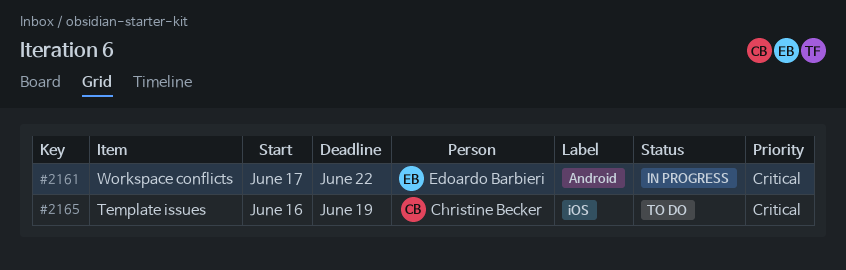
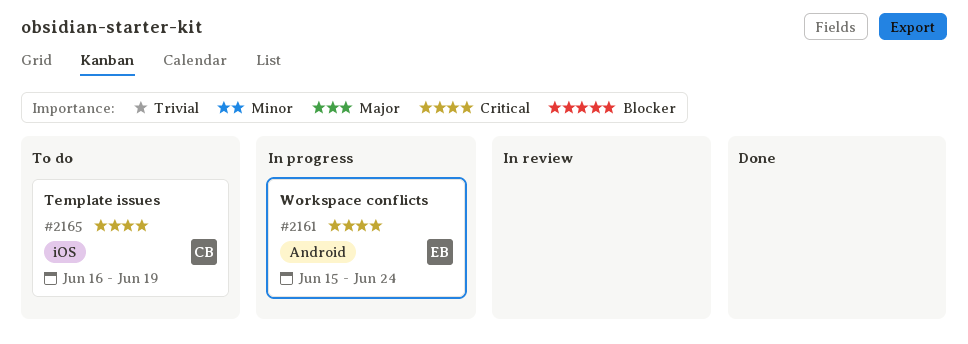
#2161, start: Jun 17 -> Jun 15
#2161, due: Jun 22 -> Jun 24

